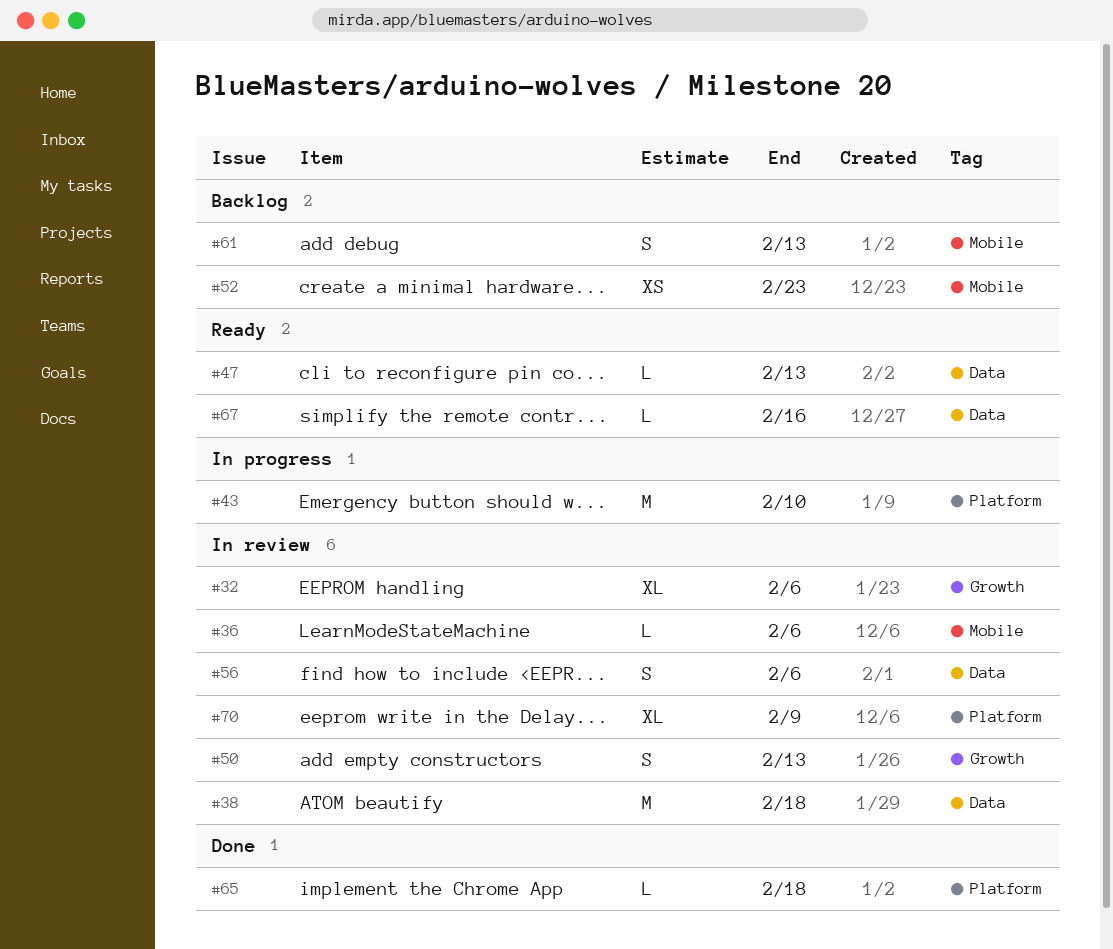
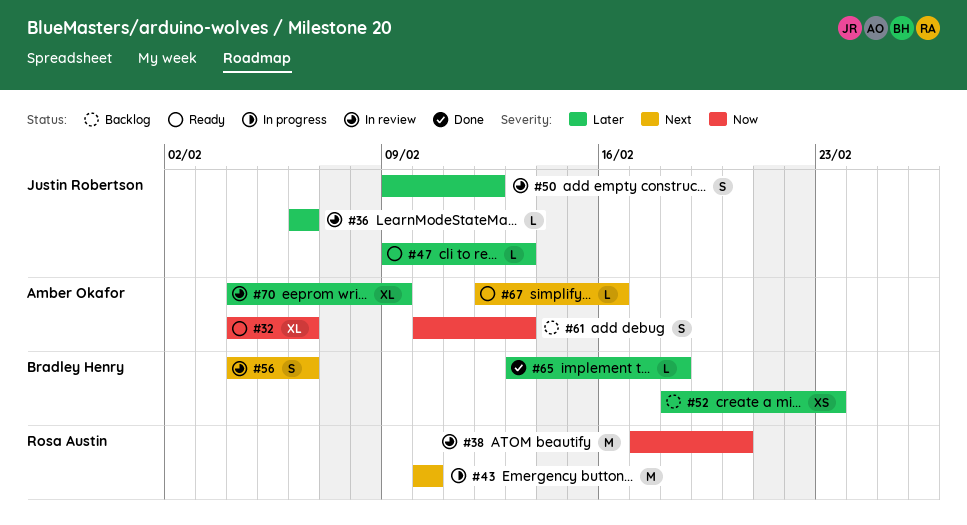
#32, status: In review -> Ready
#38, due: Feb 18 -> Feb 20
#50, due: Feb 13 -> Feb 12

